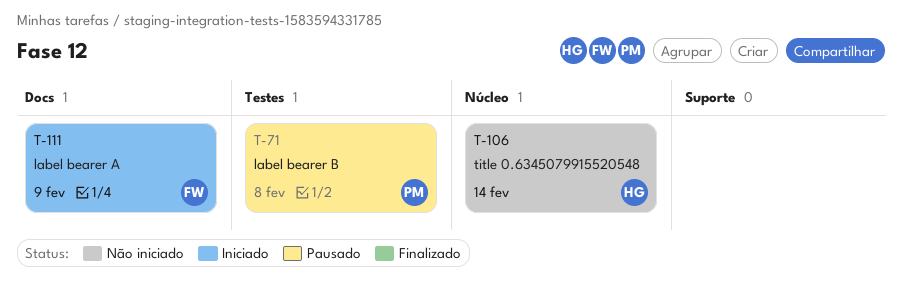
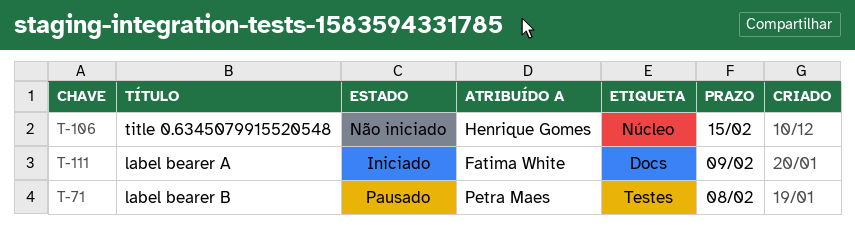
T-106, due: Feb 14 -> Feb 15

